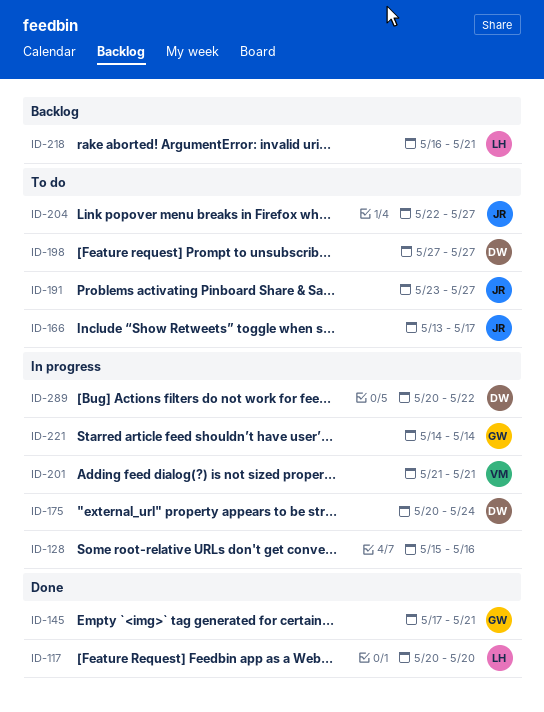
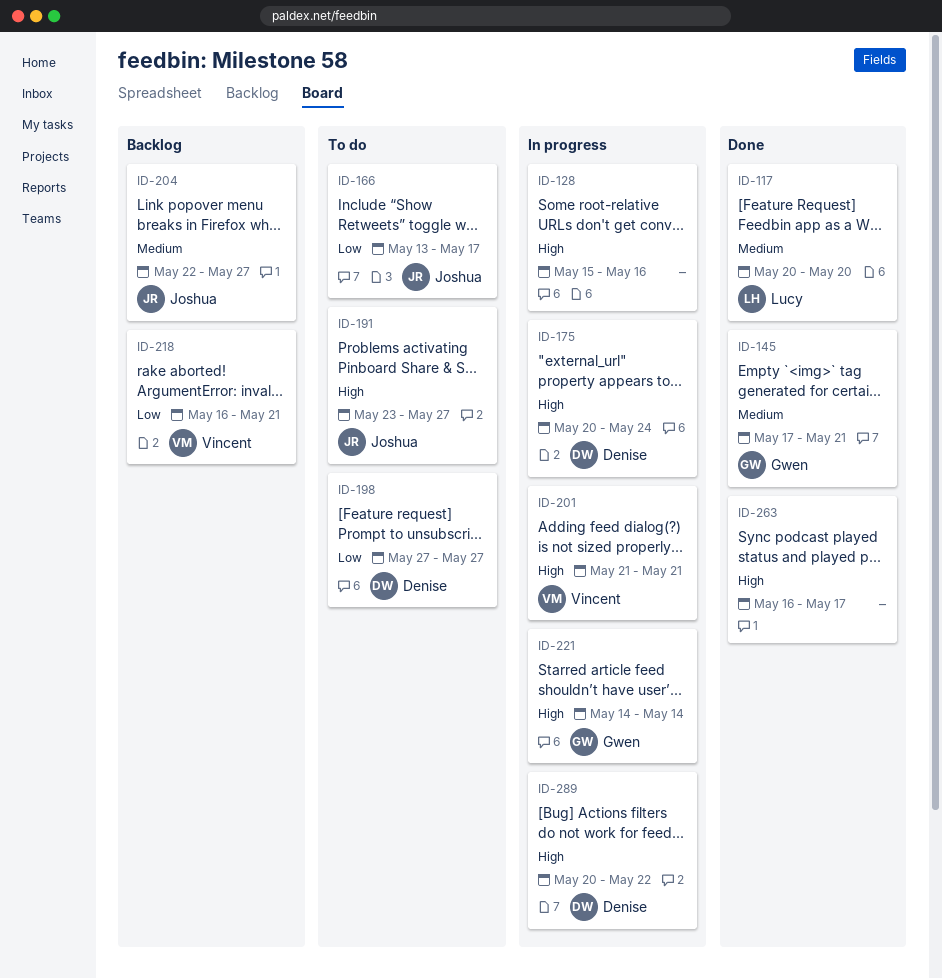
ID-204, status: To do -> Backlog
ID-218, owner: Lucy -> Vincent
ID-263: none -> present

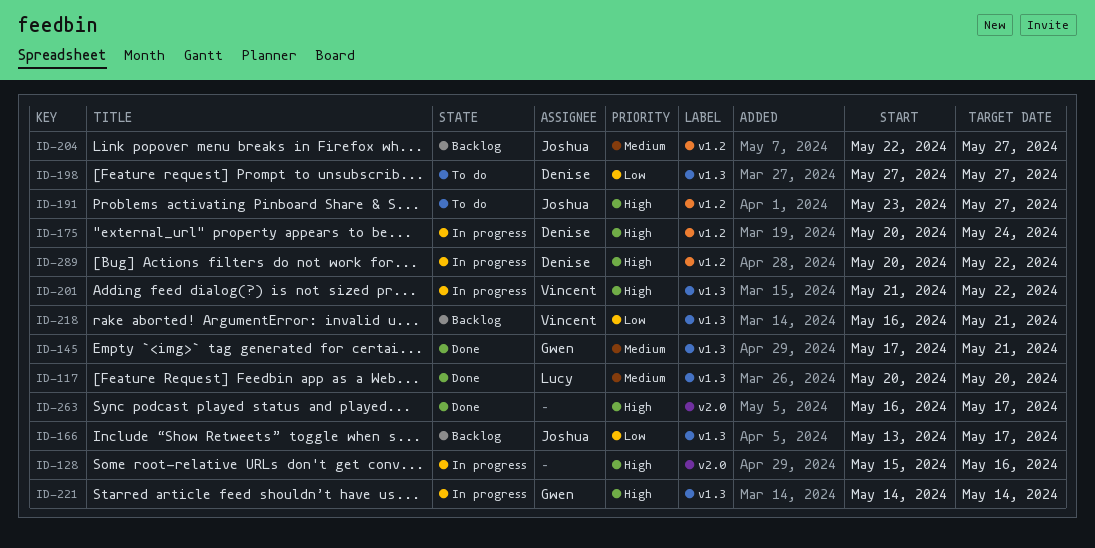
ID-166, status: To do -> Backlog
ID-201, due: May 21 -> May 22

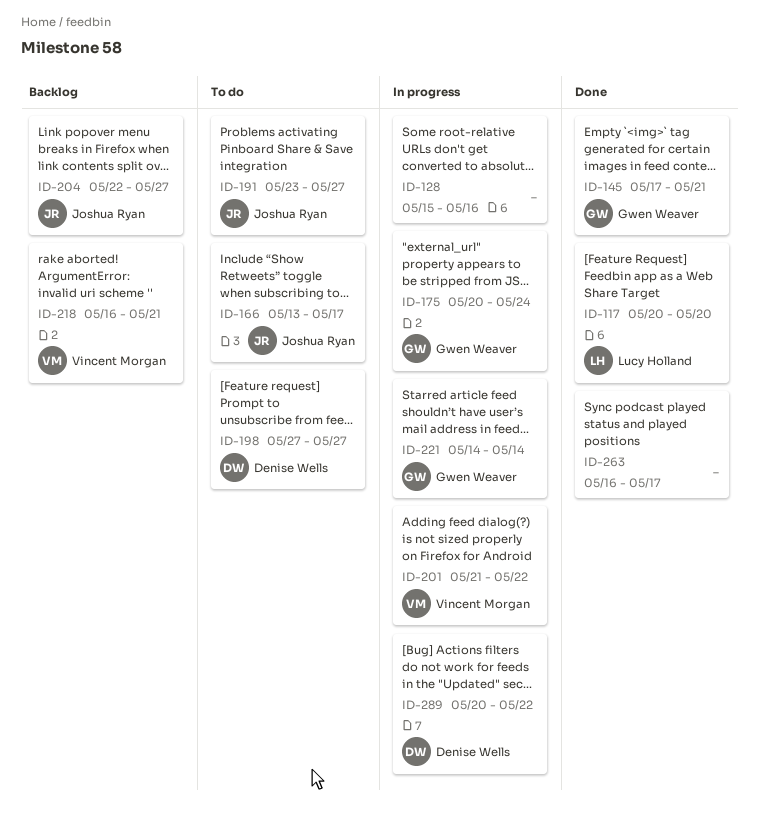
ID-166, status: Backlog -> To do
ID-175, owner: Denise Wells -> Gwen Weaver

